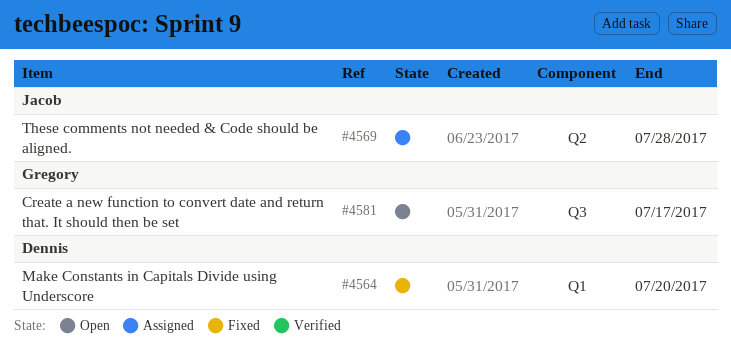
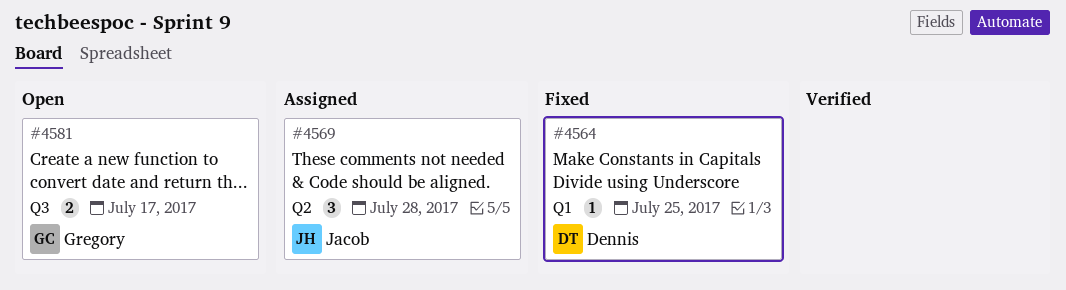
#4564, due: Jul 20 -> Jul 25

